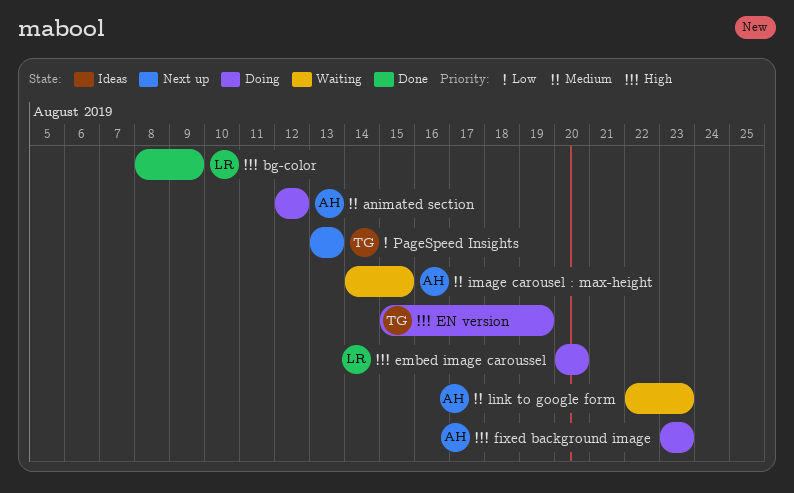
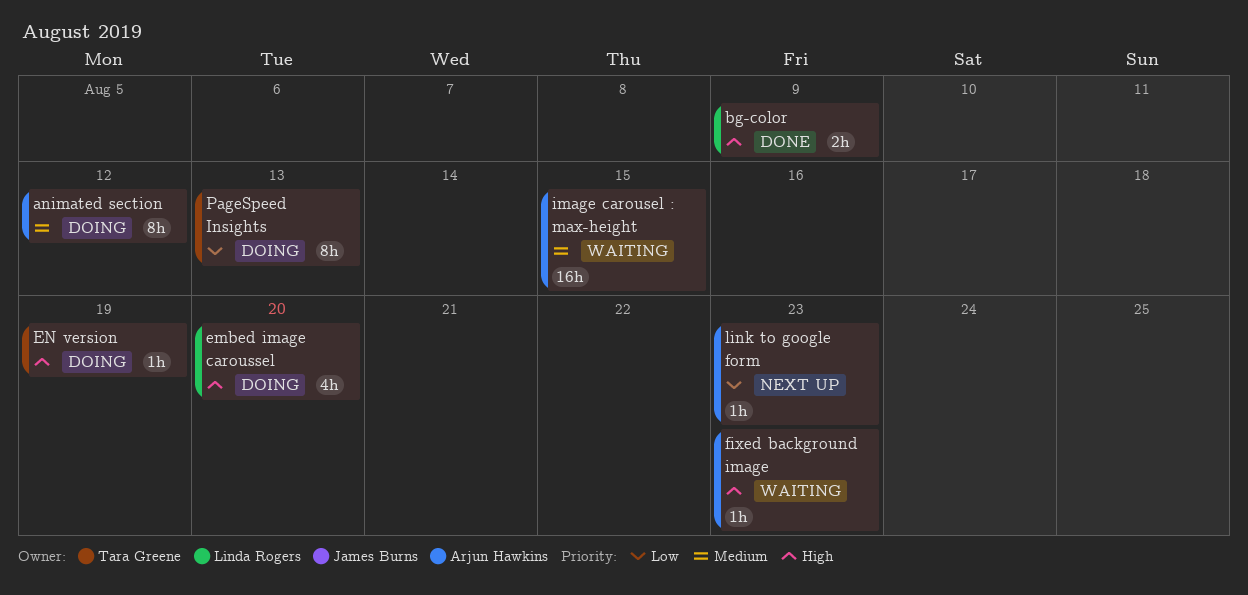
fixed background image, status: Doing -> Waiting
link to google form, status: Waiting -> Next up
link to google form, priority: Medium -> Low
PageSpeed Insights, status: Next up -> Doing

